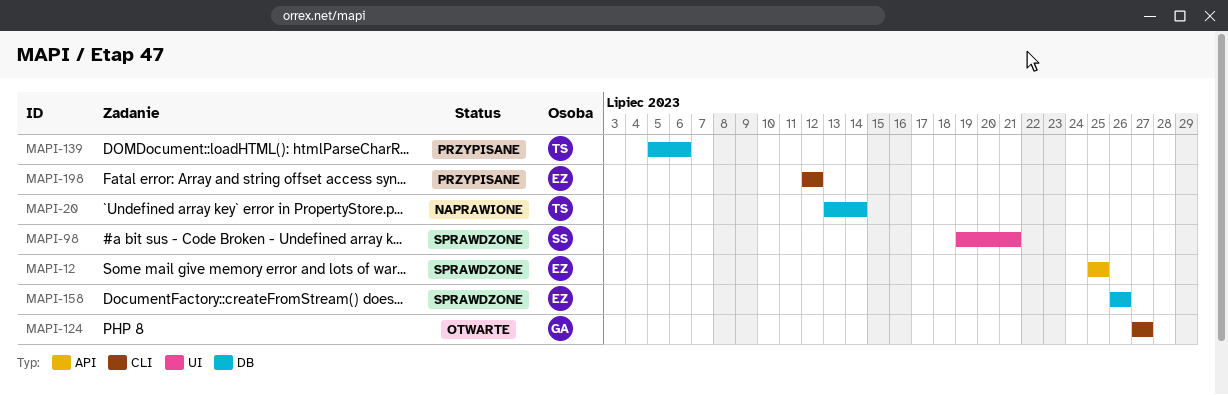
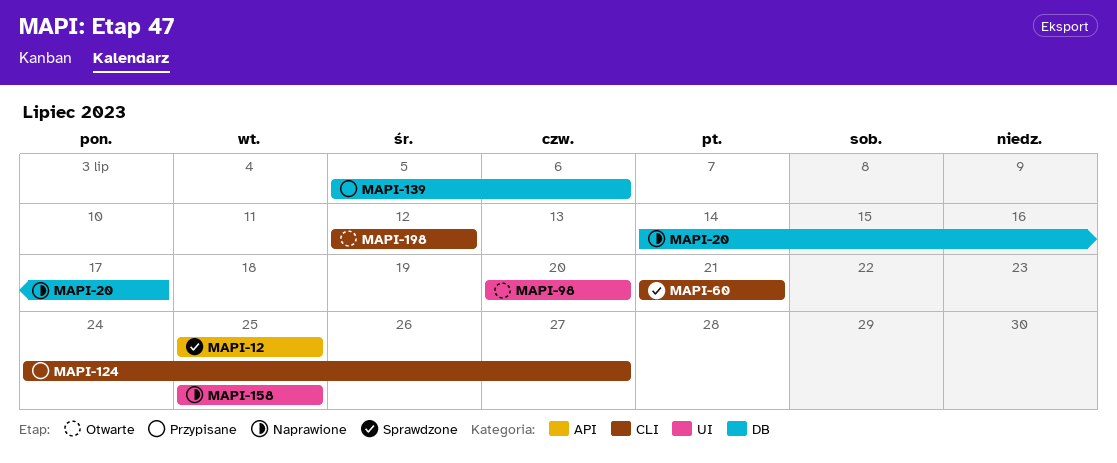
MAPI-20, start: Jul 13 -> Jul 14
MAPI-20, due: Jul 14 -> Jul 17
MAPI-60: none -> present
MAPI-98, status: Sprawdzone -> Otwarte
MAPI-98, start: Jul 19 -> Jul 20
MAPI-98, due: Jul 21 -> Jul 20
MAPI-124, status: Otwarte -> Przypisane
MAPI-124, start: Jul 27 -> Jul 24
MAPI-158, status: Sprawdzone -> Naprawione
MAPI-158, label: DB -> UI
MAPI-158, start: Jul 26 -> Jul 25
MAPI-158, due: Jul 26 -> Jul 25
MAPI-198, status: Przypisane -> Otwarte

